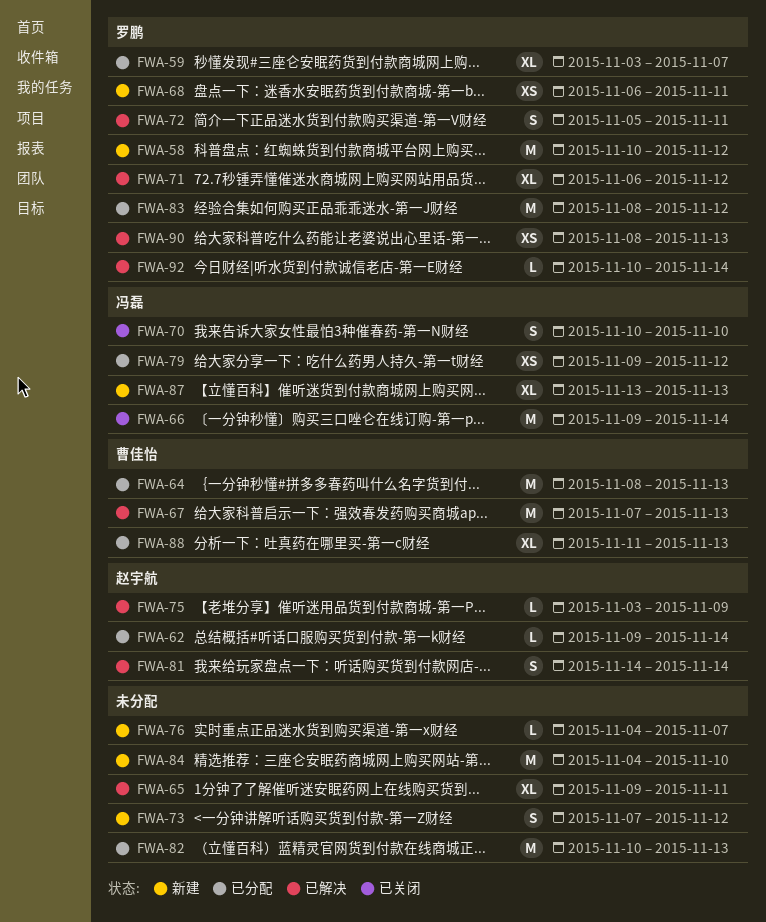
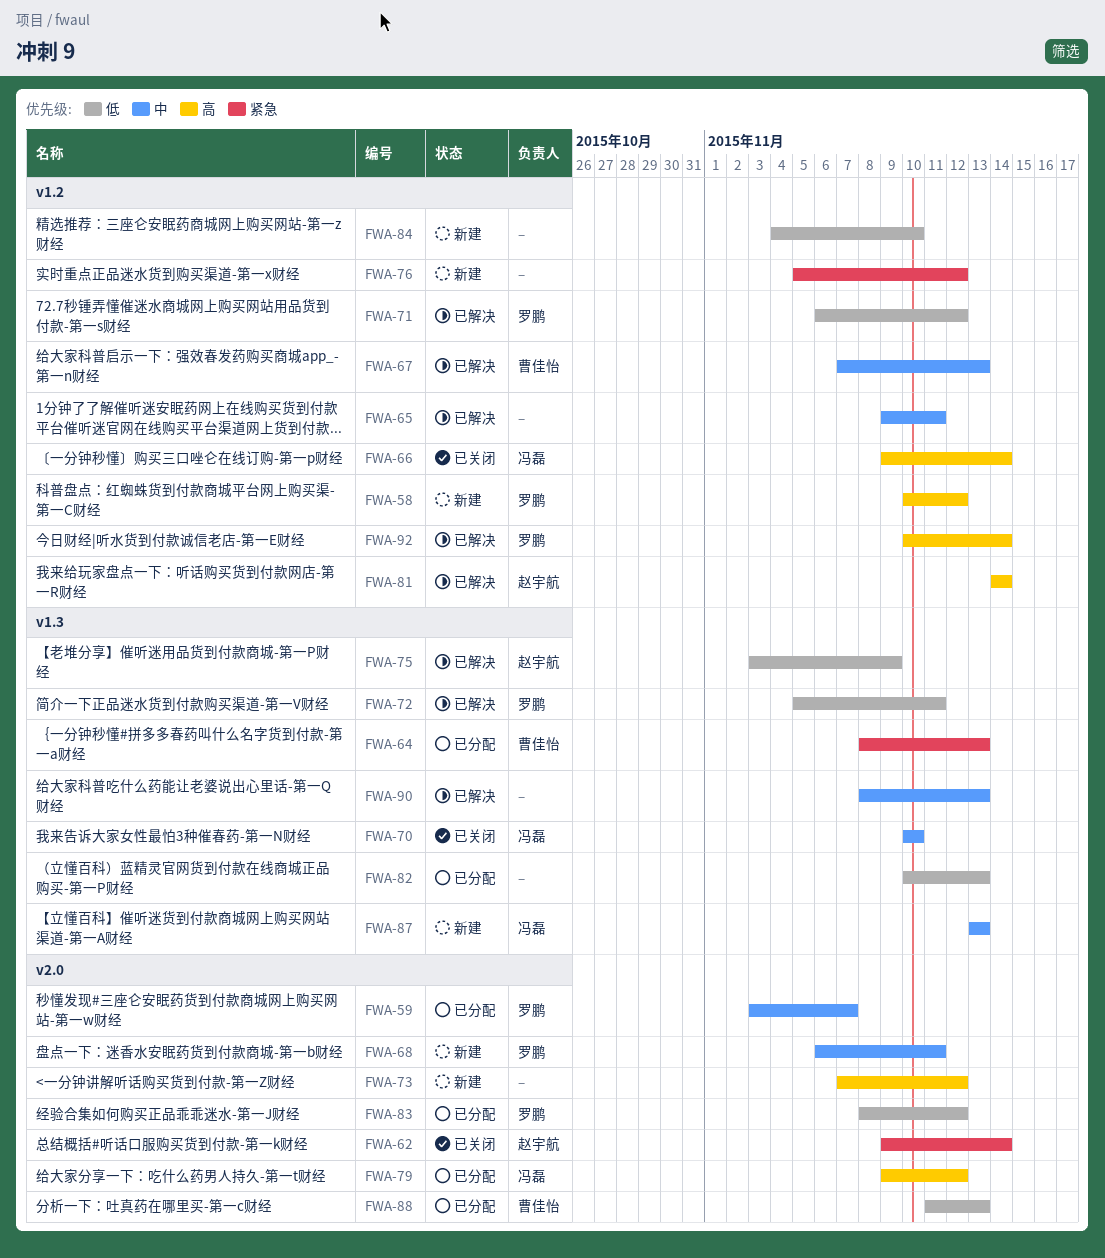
FWA-62, status: 已分配 -> 已关闭
FWA-76, start: Nov 4 -> Nov 5
FWA-76, due: Nov 7 -> Nov 12
FWA-90, owner: 罗鹏 -> none

